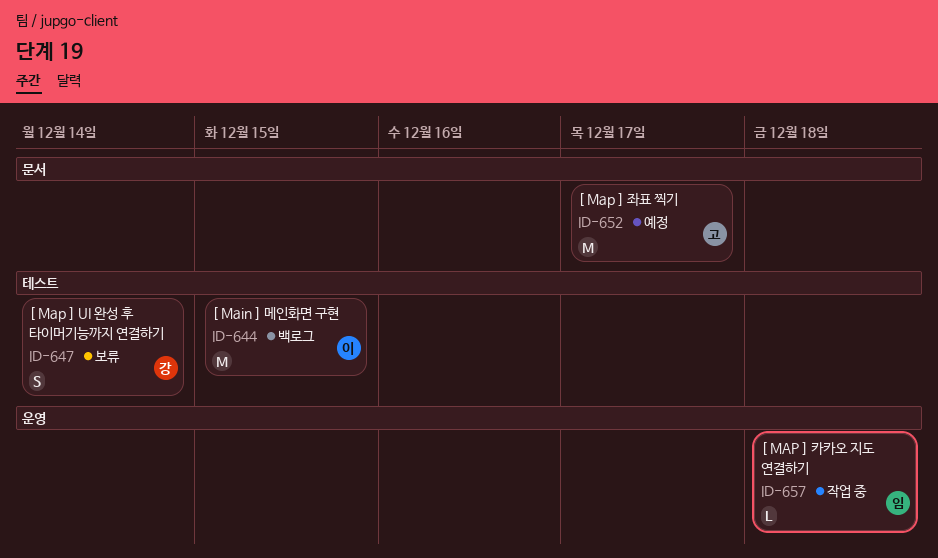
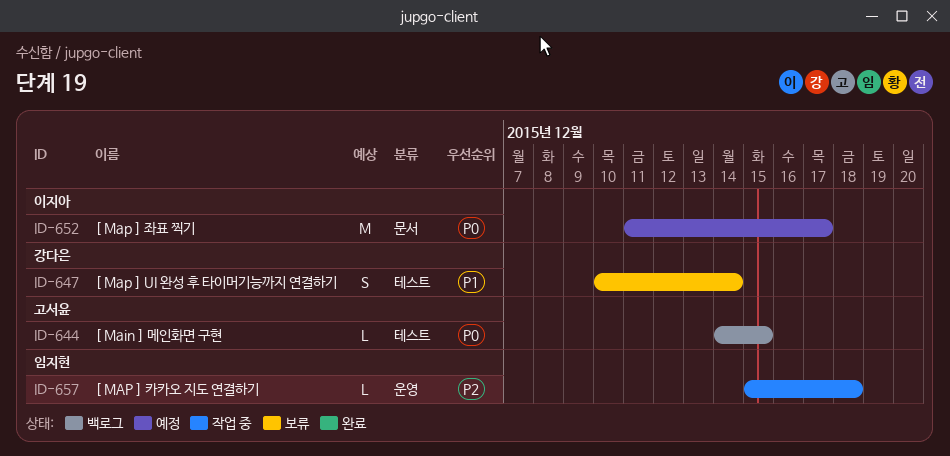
ID-644, owner: 이지아 -> 고서윤
ID-644, estimate: M -> L
ID-652, owner: 고서윤 -> 이지아

